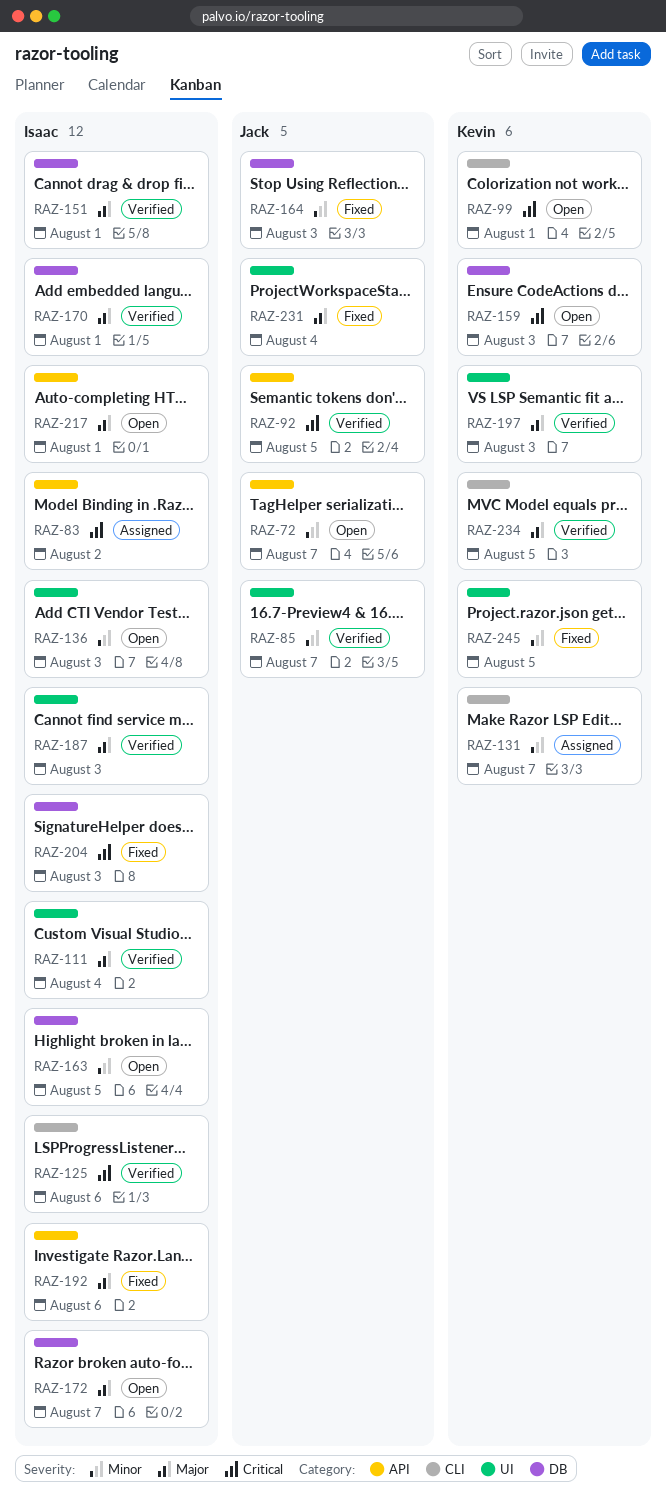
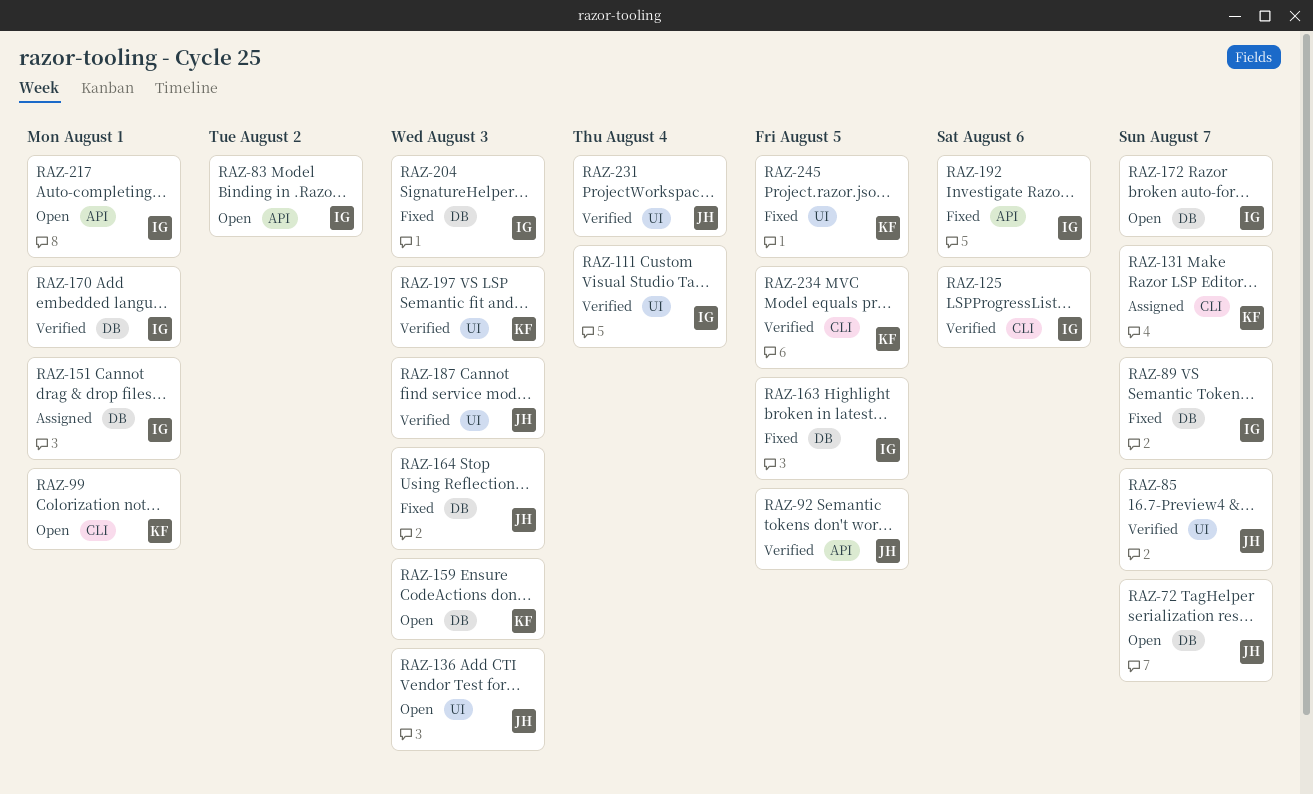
RAZ-72, label: API -> DB
RAZ-83, status: Assigned -> Open
RAZ-89: none -> present
RAZ-136, owner: Isaac -> Jack
RAZ-151, status: Verified -> Assigned
RAZ-163, status: Open -> Fixed
RAZ-187, owner: Isaac -> Jack
RAZ-231, status: Fixed -> Verified

